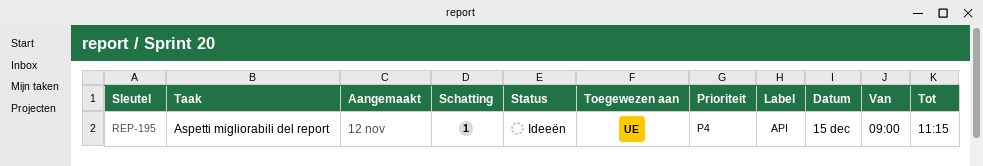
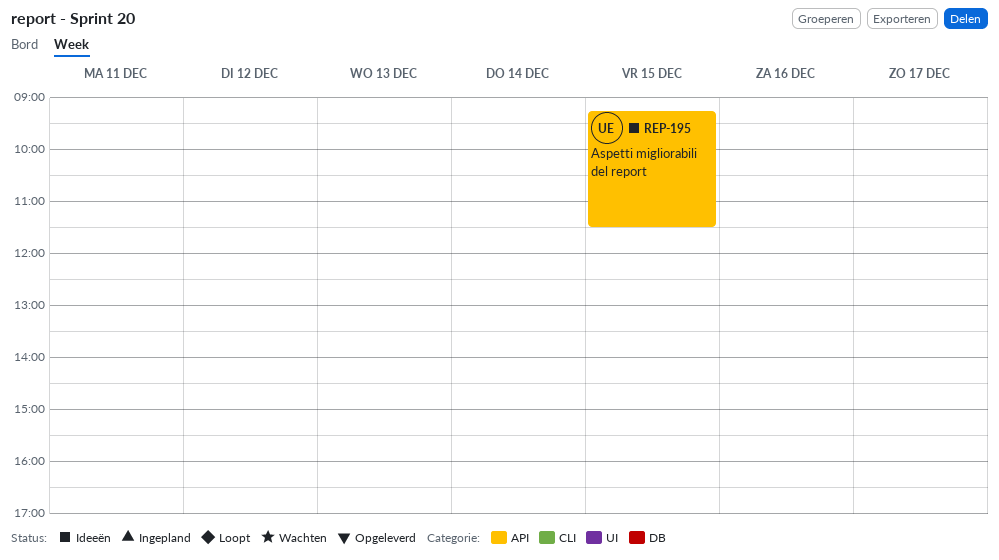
REP-195, begins: 09:00 -> 09:15
REP-195, ends: 11:15 -> 11:30

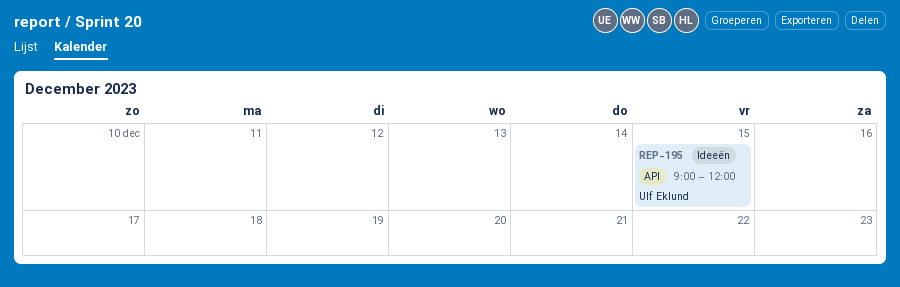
REP-195, begins: 09:15 -> 09:00
REP-195, ends: 11:30 -> 12:00

